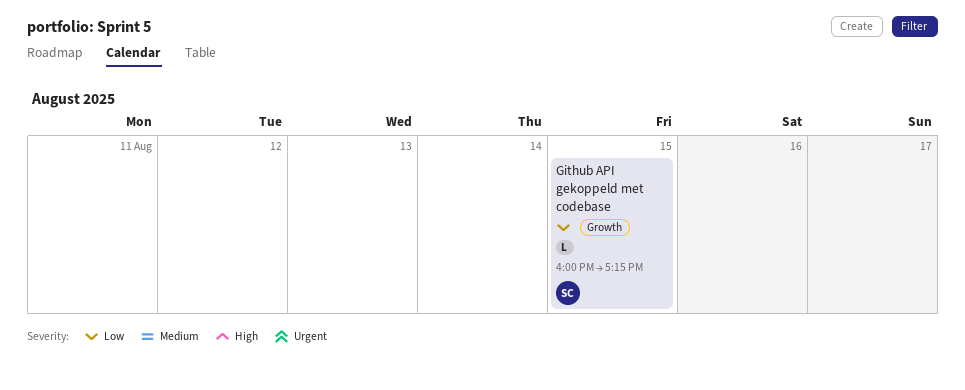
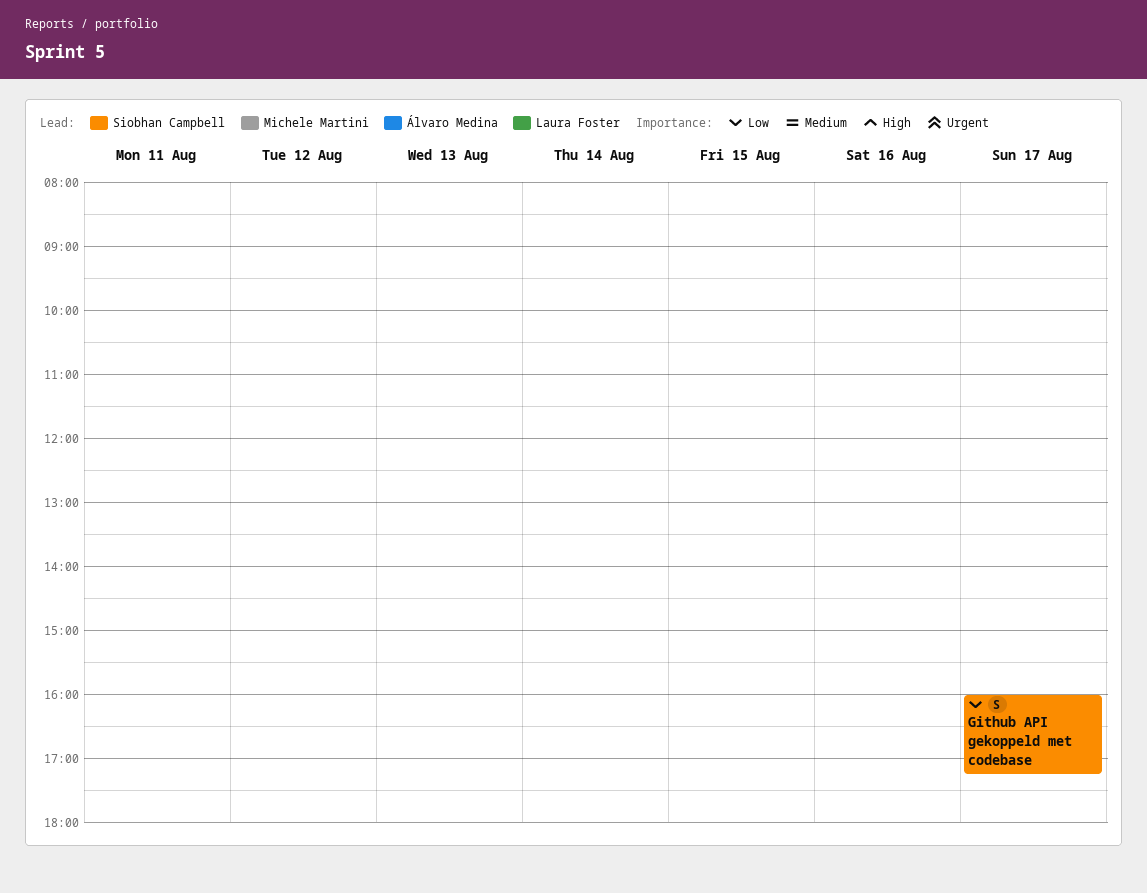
Github API gekoppeld met codebase, estimate: L -> S
Github API gekoppeld met codebase, day: Aug 15 -> Aug 17

